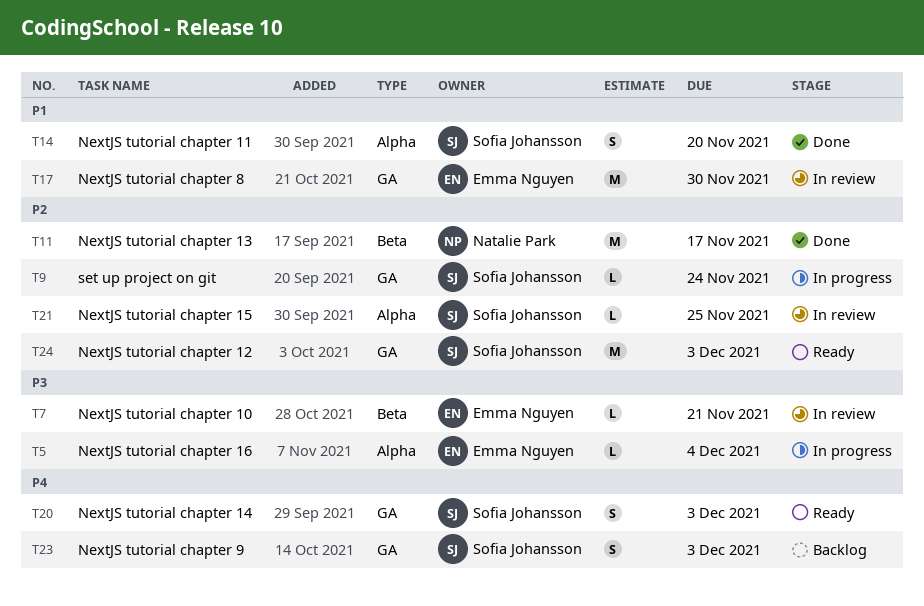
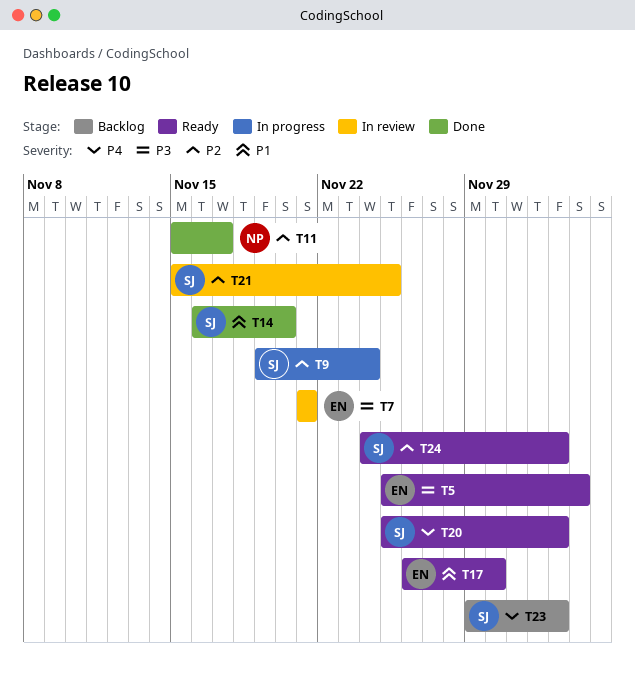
T5, status: In progress -> Ready
T17, status: In review -> Ready

